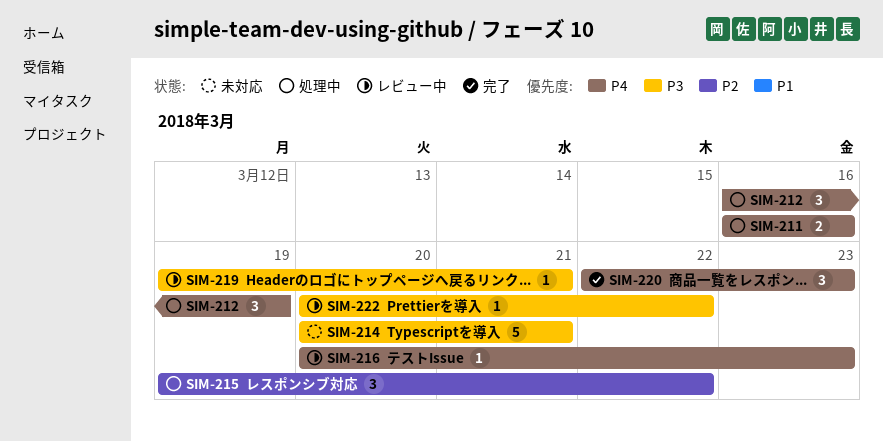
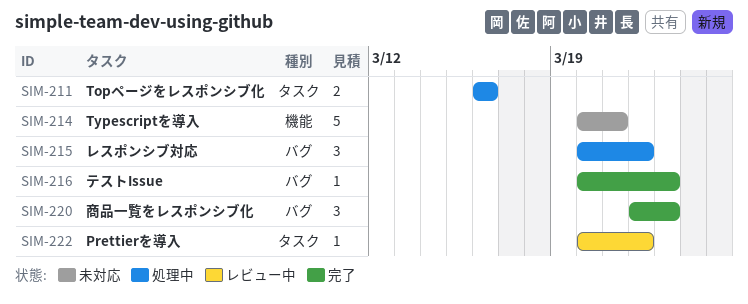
SIM-212: present -> none
SIM-215, start: Mar 19 -> Mar 20
SIM-216, status: レビュー中 -> 完了
SIM-219: present -> none

